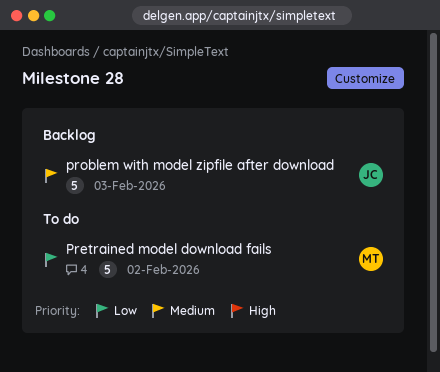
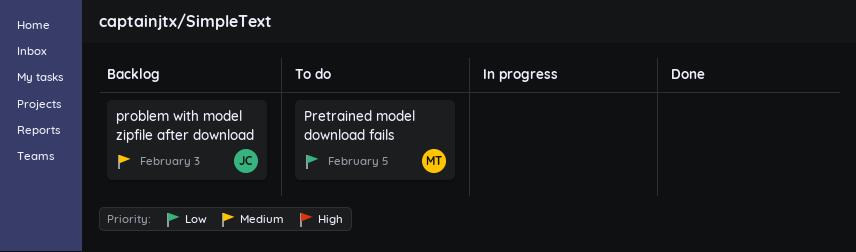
Pretrained model download fails, due: Feb 2 -> Feb 5

